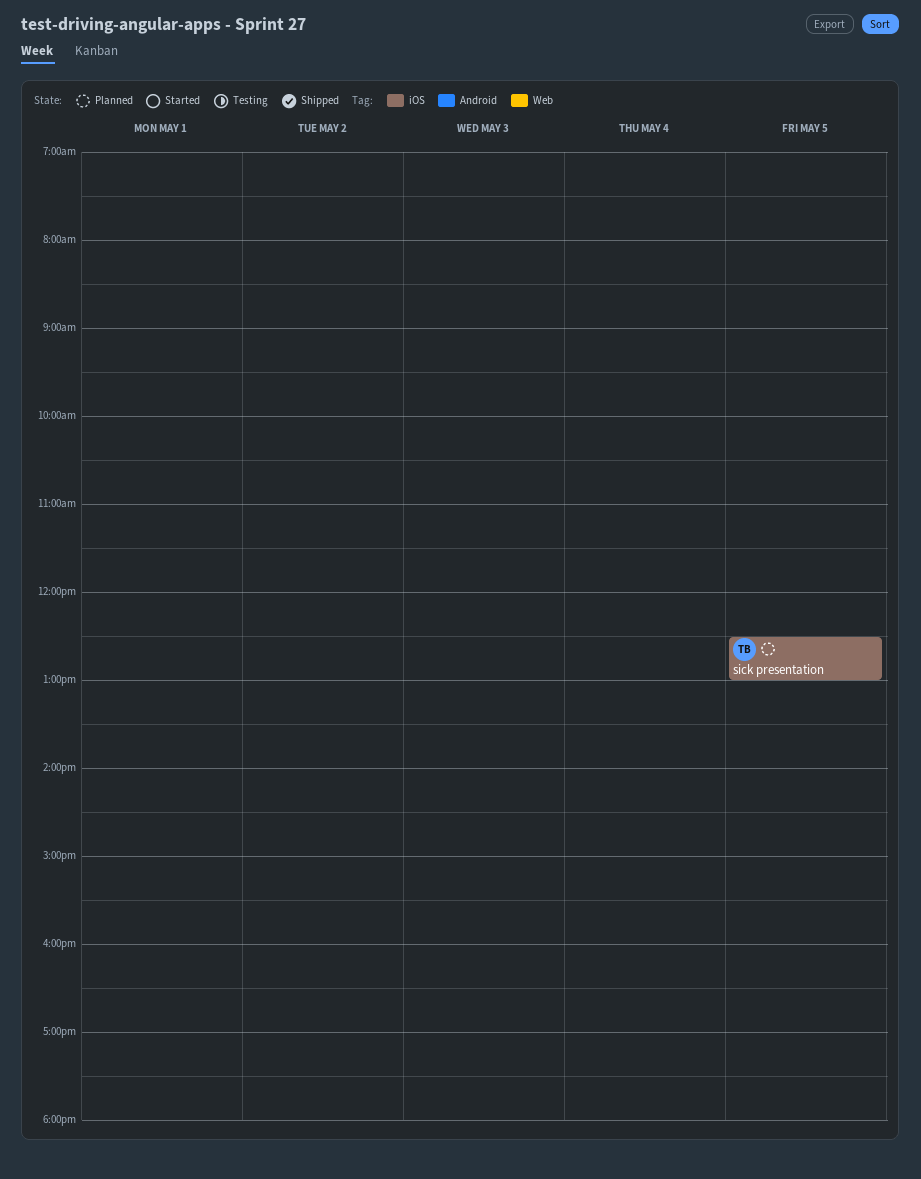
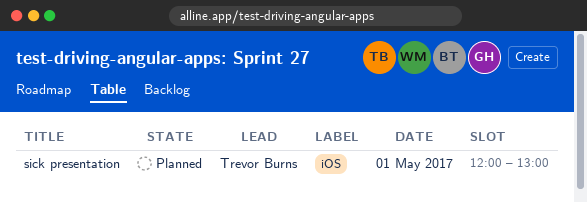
sick presentation, day: May 5 -> May 1
sick presentation, begins: 12:30 -> 12:00

